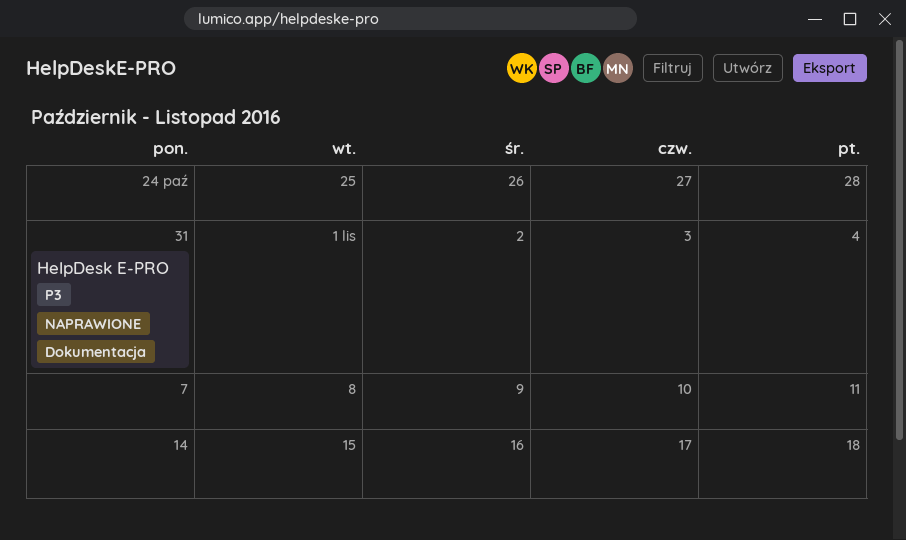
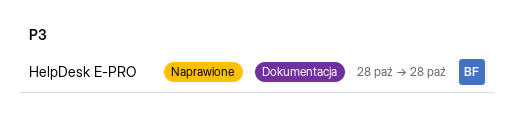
HelpDesk E-PRO, due: Oct 31 -> Oct 28

